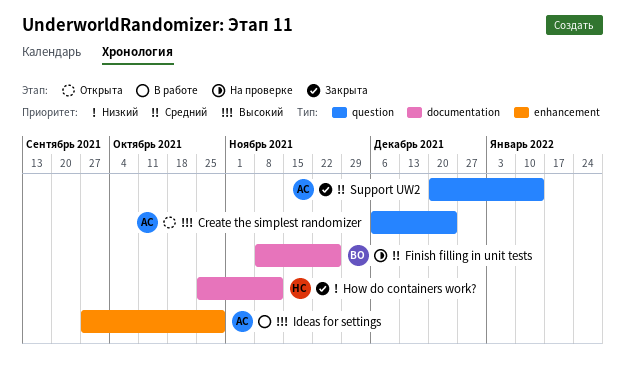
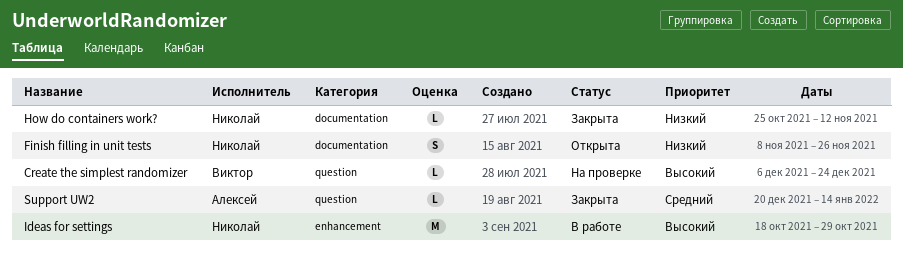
Create the simplest randomizer, status: Открыта -> На проверке
Create the simplest randomizer, owner: Алексей -> Виктор
Finish filling in unit tests, status: На проверке -> Открыта
Finish filling in unit tests, owner: Виктор -> Николай
Finish filling in unit tests, priority: Средний -> Низкий
Ideas for settings, owner: Алексей -> Николай
Ideas for settings, start: Sep 27 -> Oct 18

